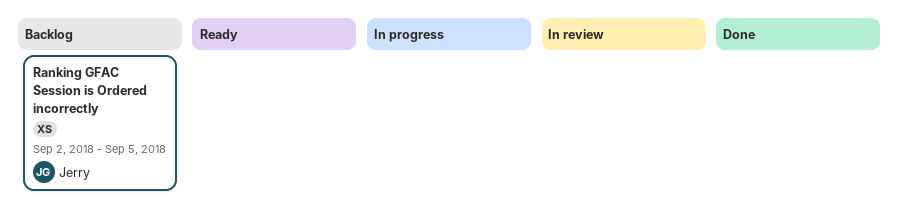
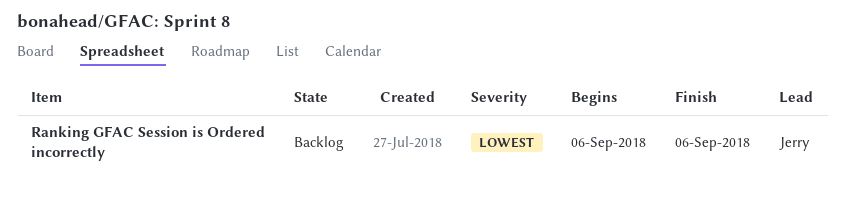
Ranking GFAC Session is Ordered incorrectly, start: Sep 2 -> Sep 6
Ranking GFAC Session is Ordered incorrectly, due: Sep 5 -> Sep 6

